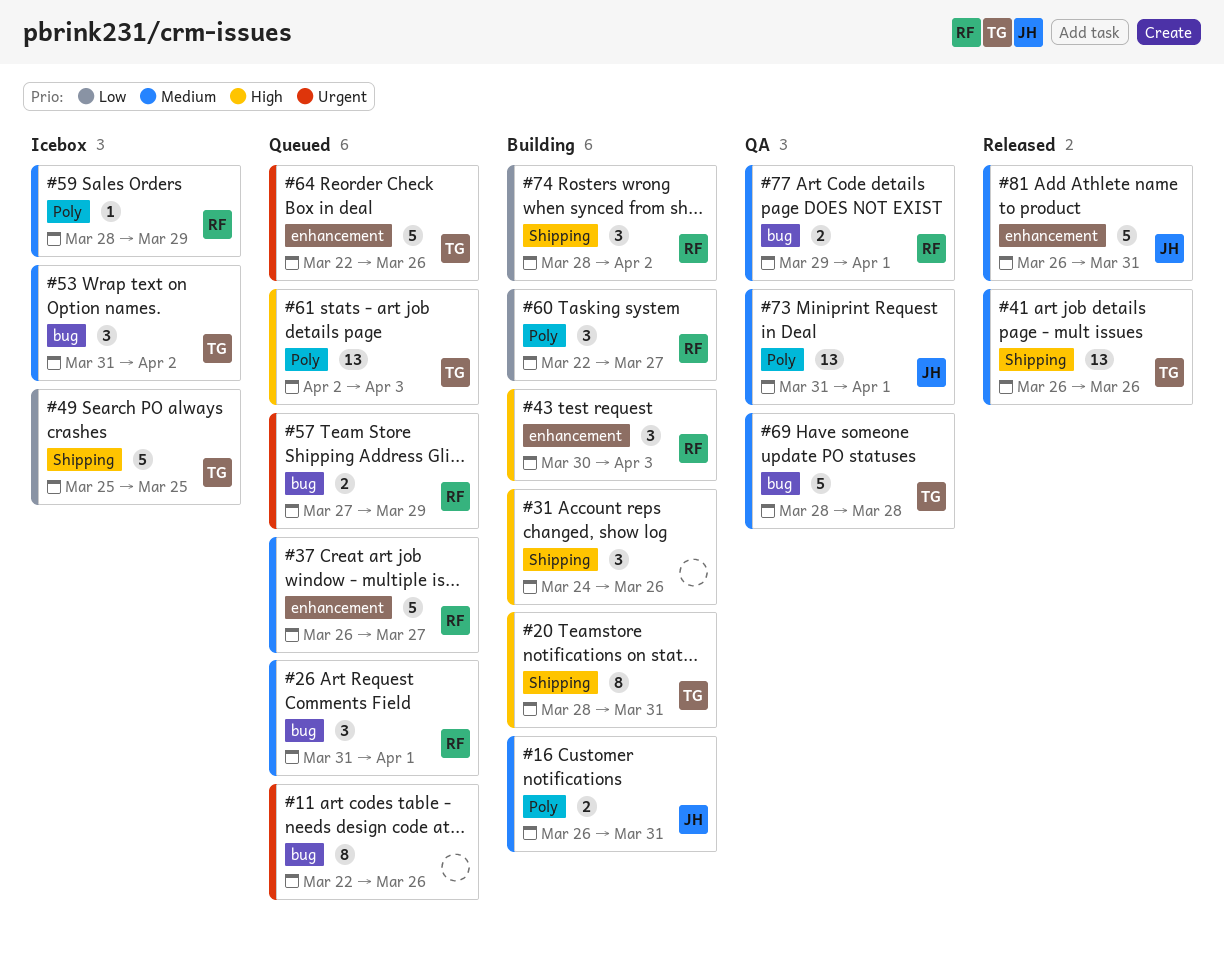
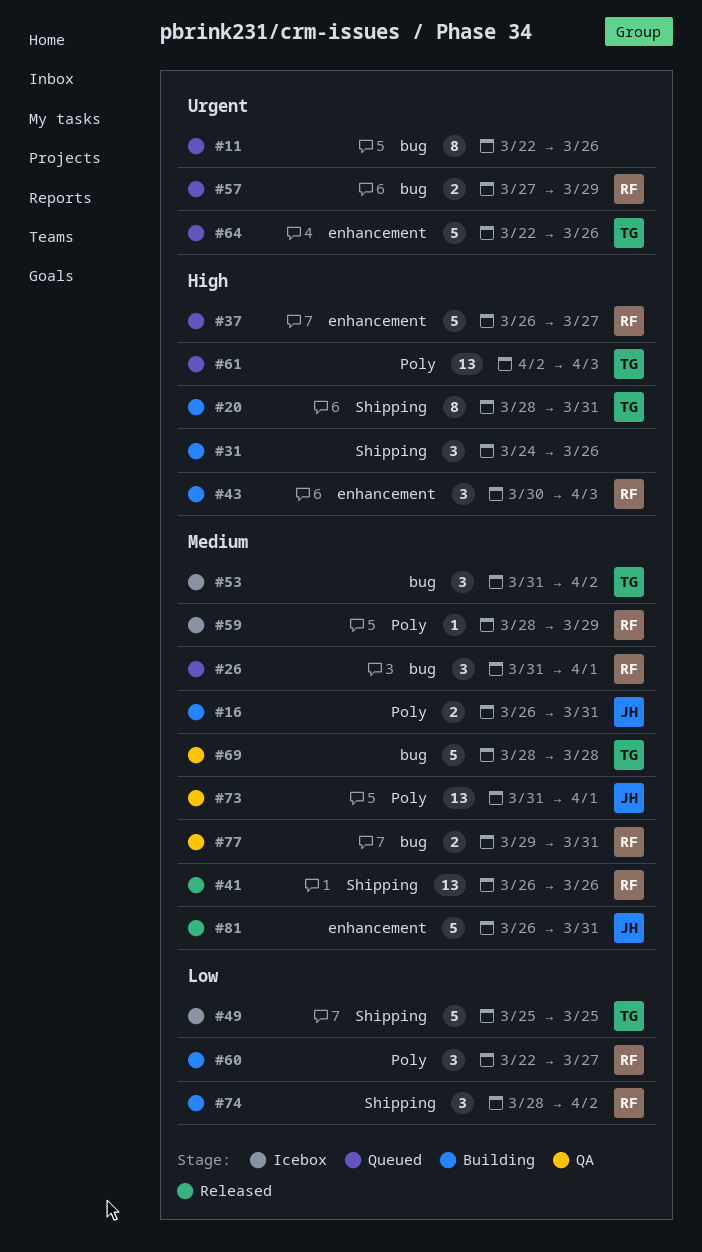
#37, priority: Medium -> High
#41, owner: TG -> RF
#77, due: Apr 1 -> Mar 31

